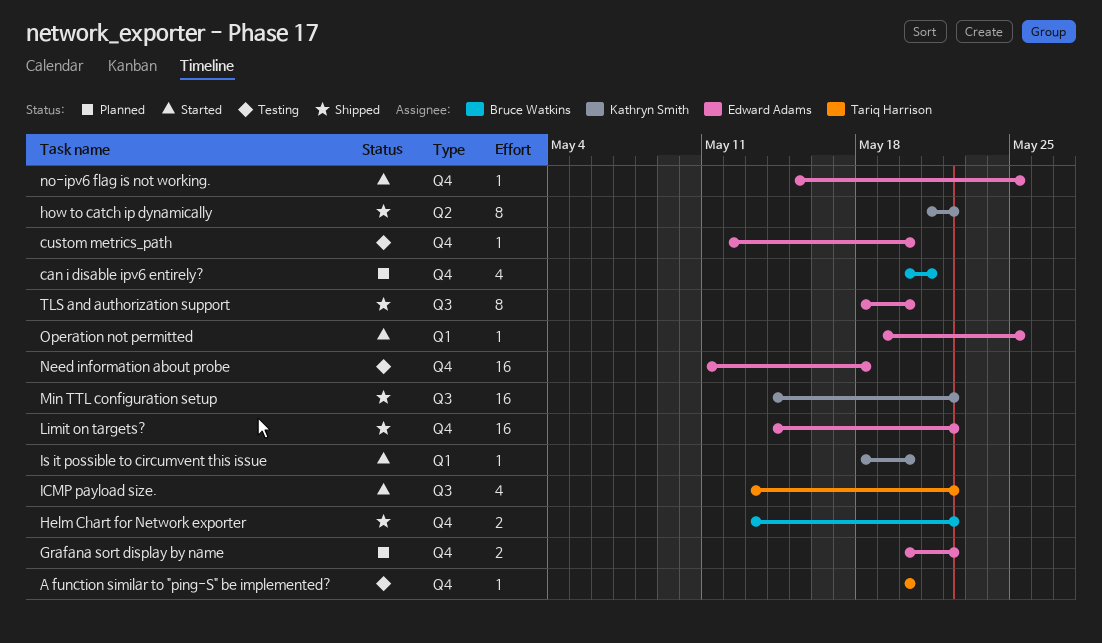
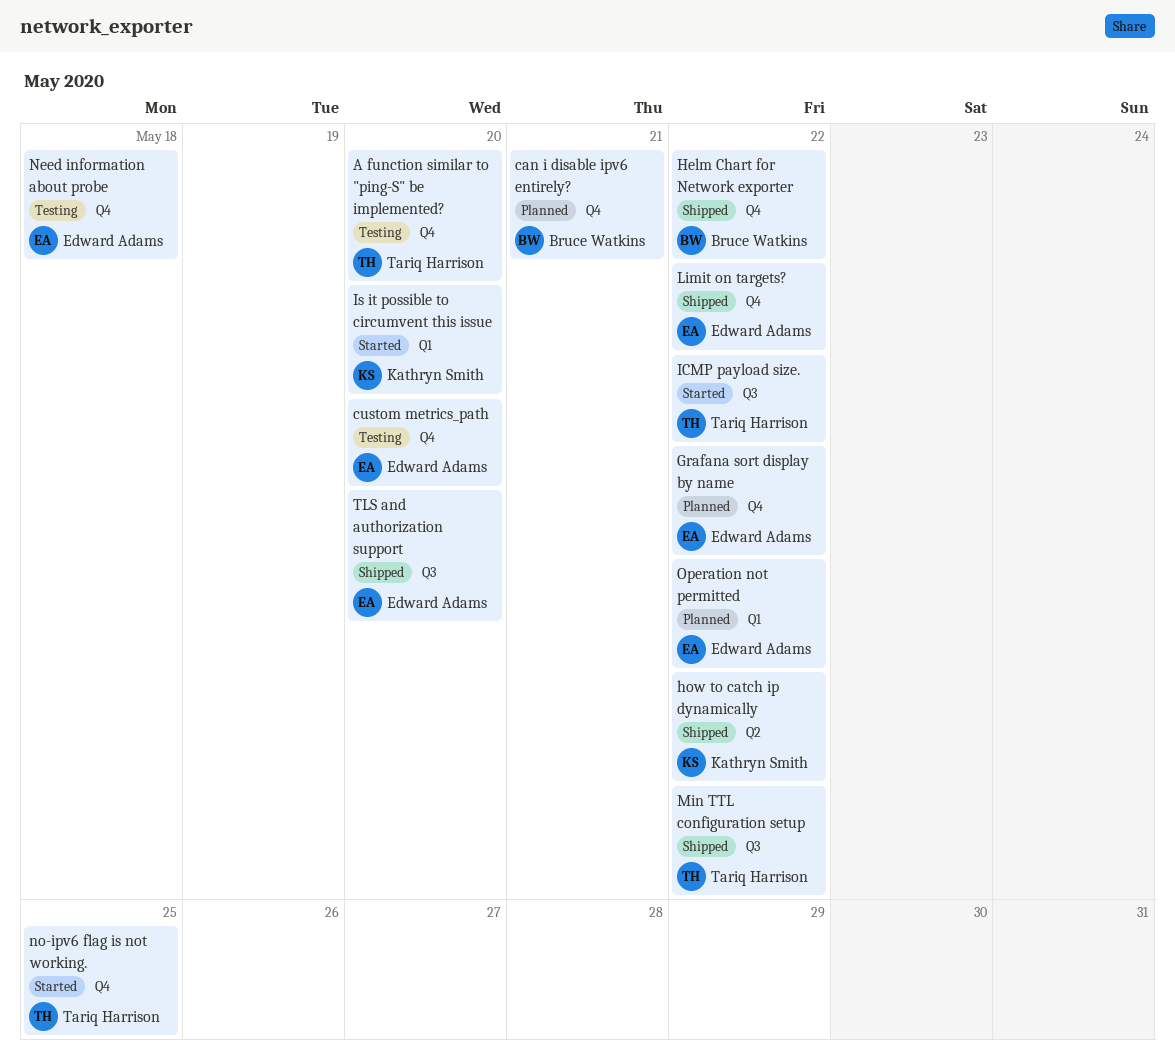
Min TTL configuration setup, owner: Kathryn Smith -> Tariq Harrison
no-ipv6 flag is not working., owner: Edward Adams -> Tariq Harrison
Operation not permitted, status: Started -> Planned
Operation not permitted, due: May 25 -> May 22

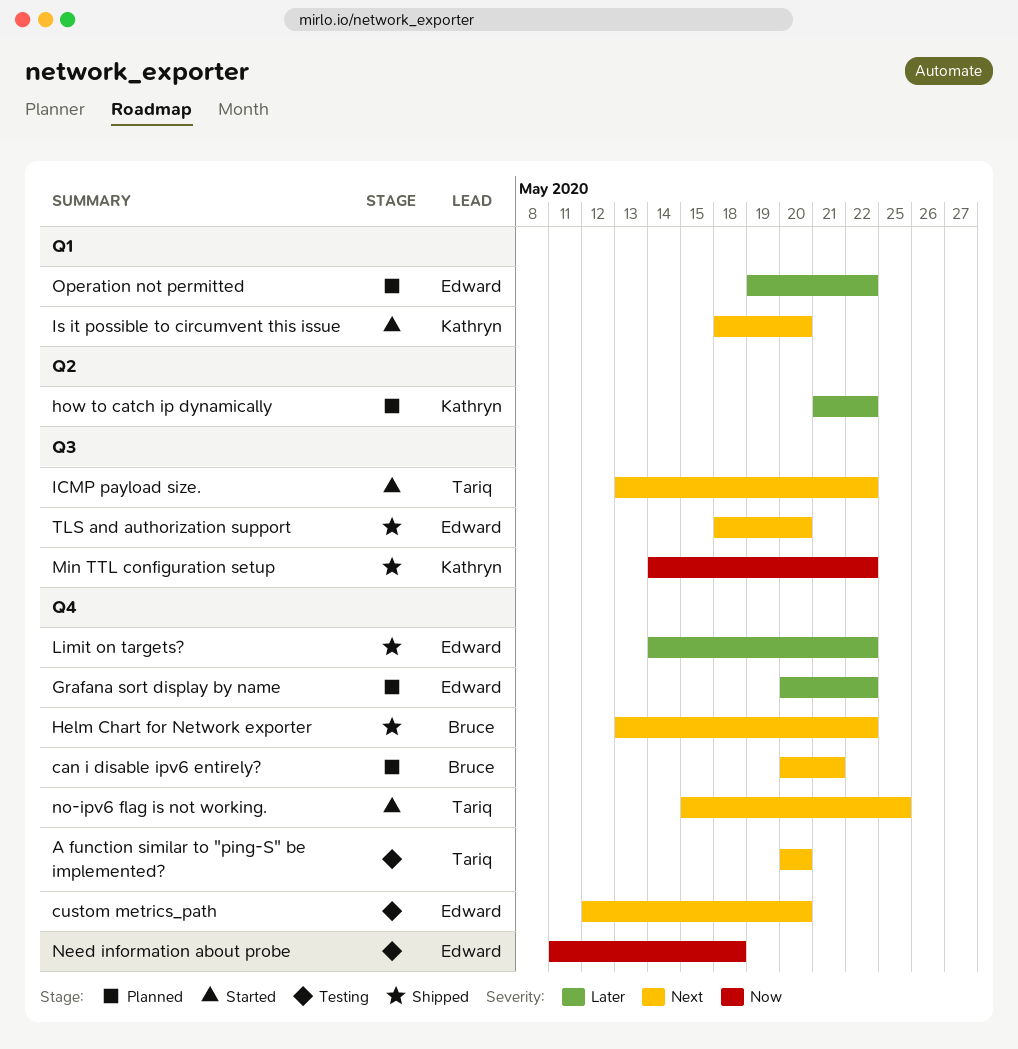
how to catch ip dynamically, status: Shipped -> Planned
Min TTL configuration setup, owner: Tariq Harrison -> Kathryn Smith

